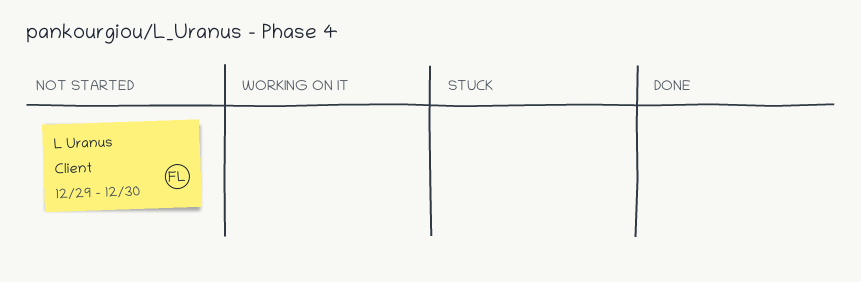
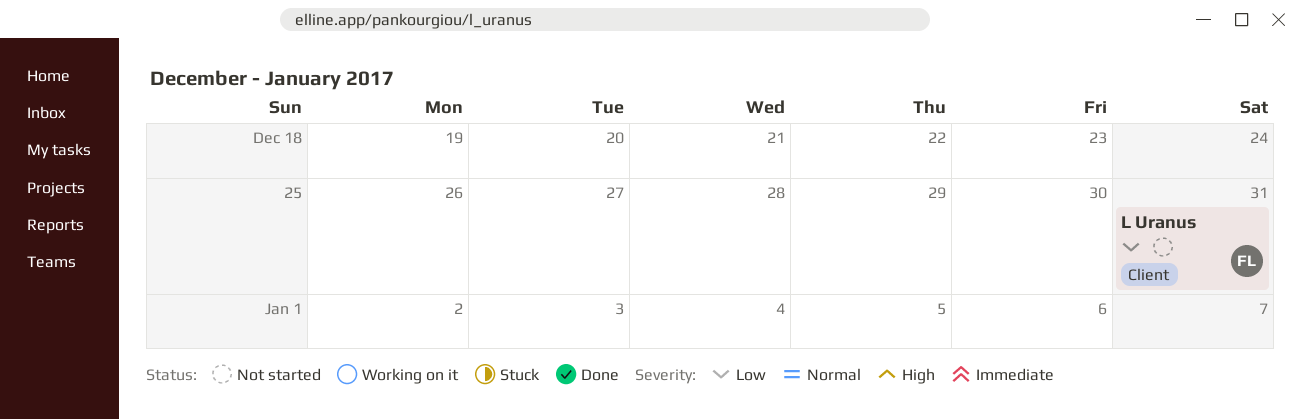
L Uranus, due: Dec 30 -> Dec 31

